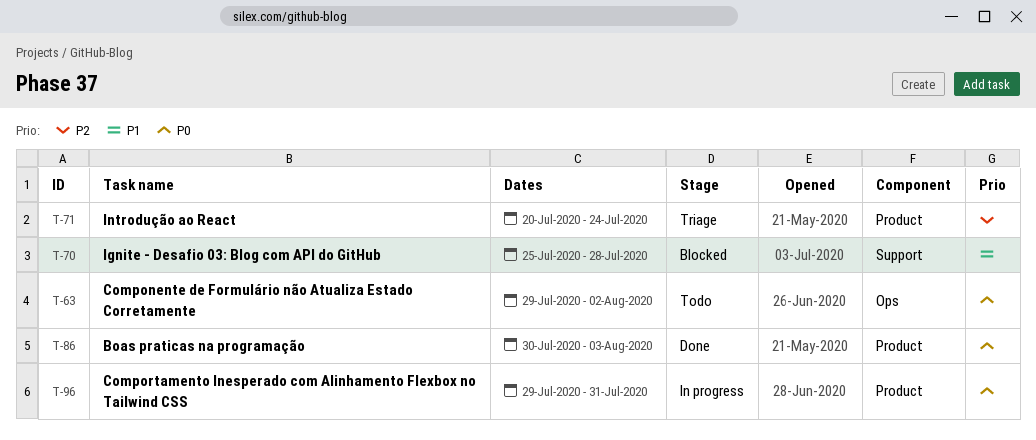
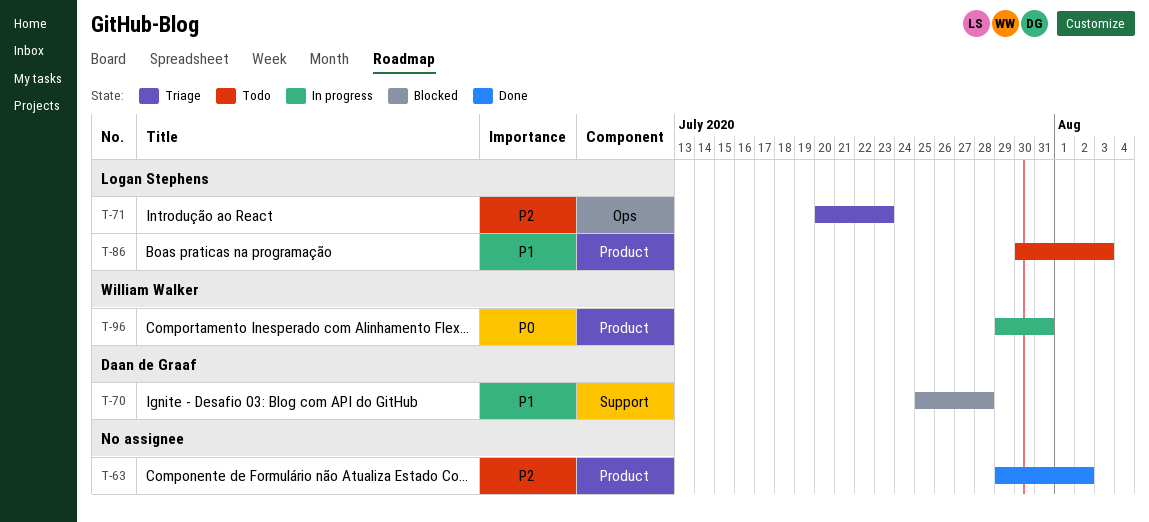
T-63, status: Todo -> Done
T-63, priority: P0 -> P2
T-63, label: Ops -> Product
T-71, label: Product -> Ops
T-71, due: Jul 24 -> Jul 23
T-86, status: Done -> Todo
T-86, priority: P0 -> P1

